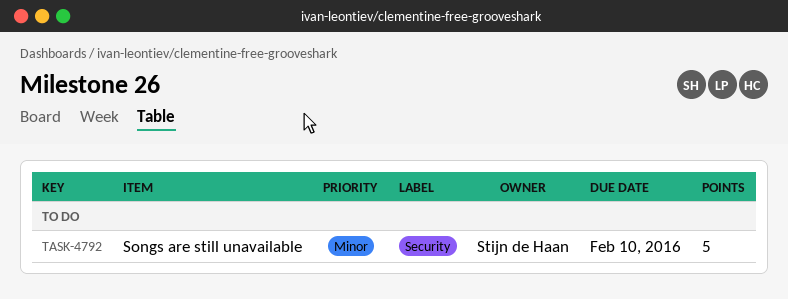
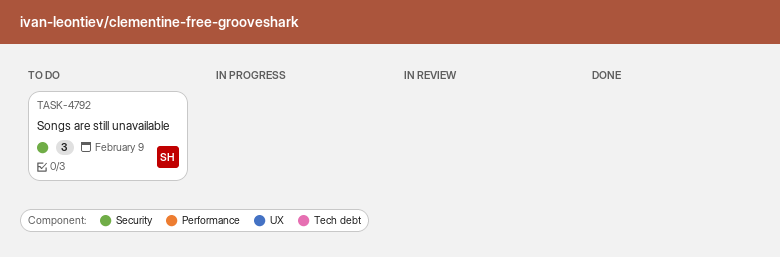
TASK-4792, estimate: 5 -> 3
TASK-4792, due: Feb 10 -> Feb 9

